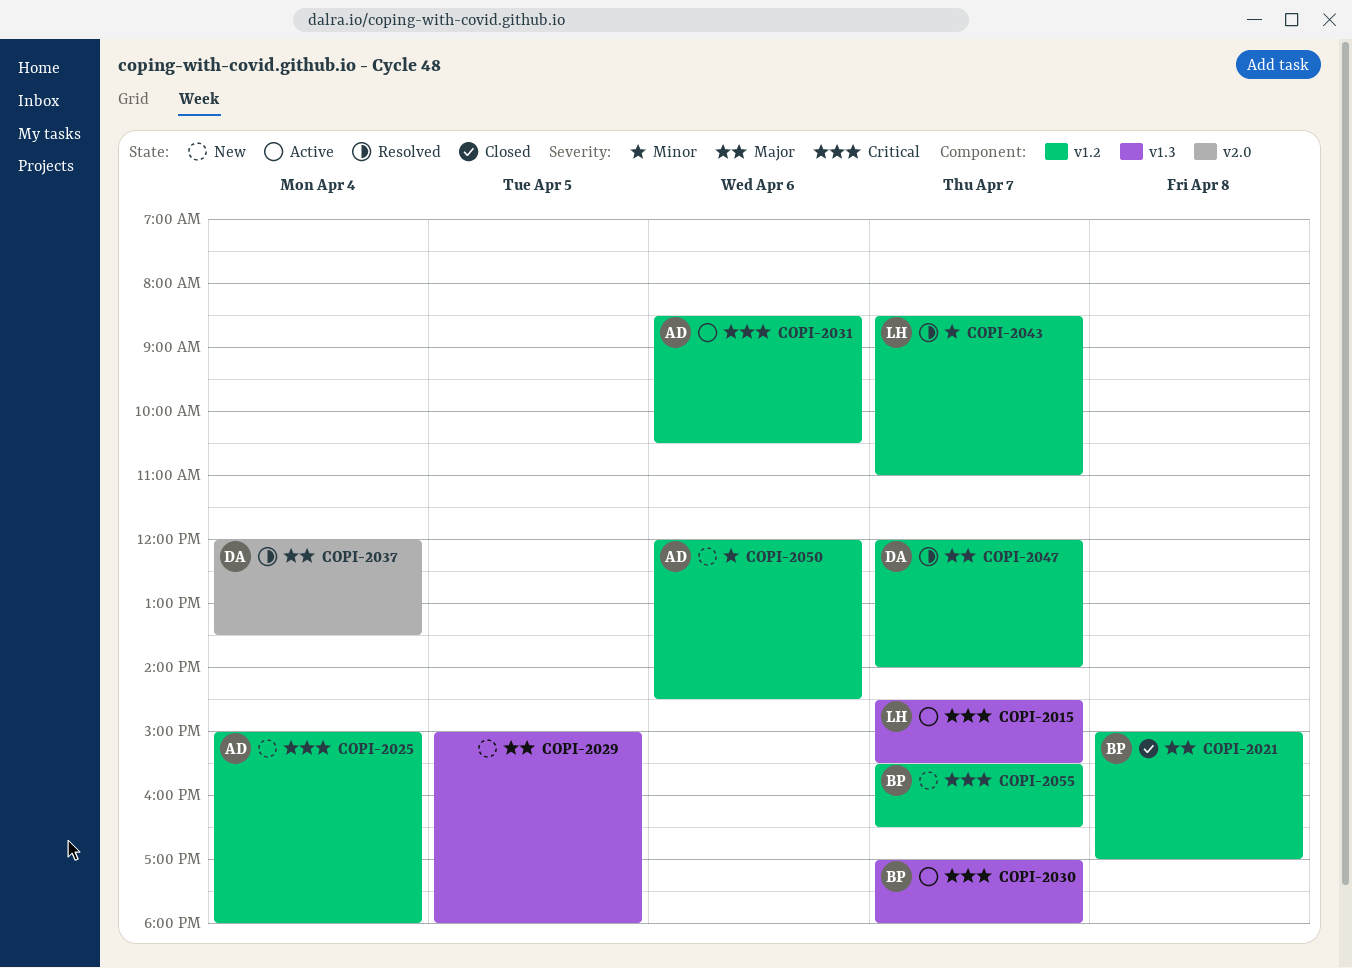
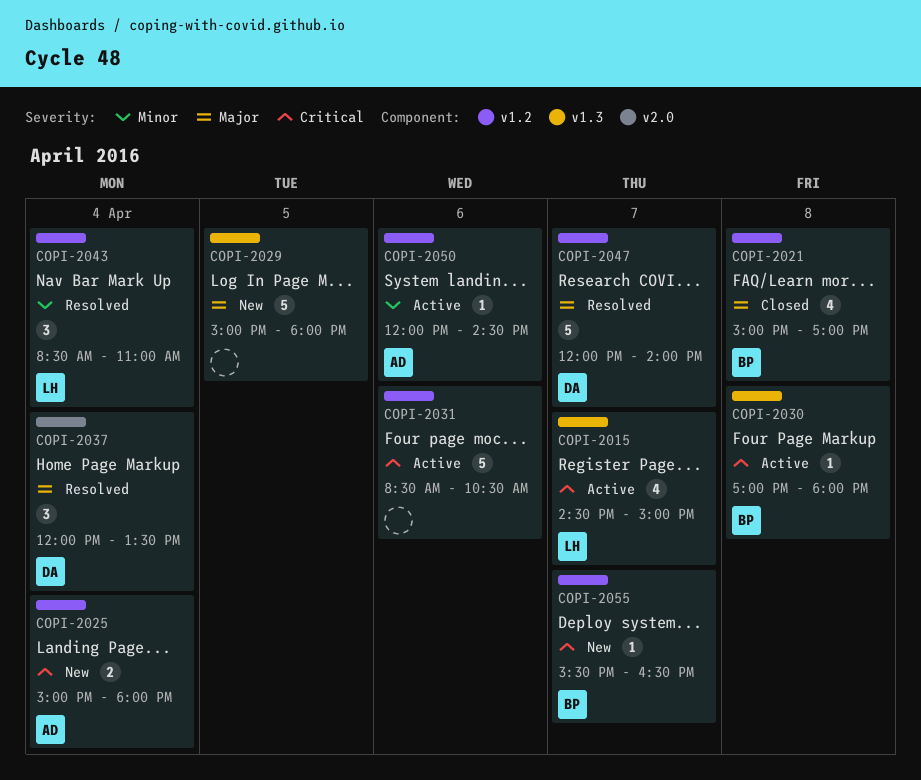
COPI-2015, ends: 15:30 -> 15:00
COPI-2030, day: Apr 7 -> Apr 8
COPI-2031, owner: AD -> none
COPI-2043, day: Apr 7 -> Apr 4
COPI-2050, status: New -> Active

